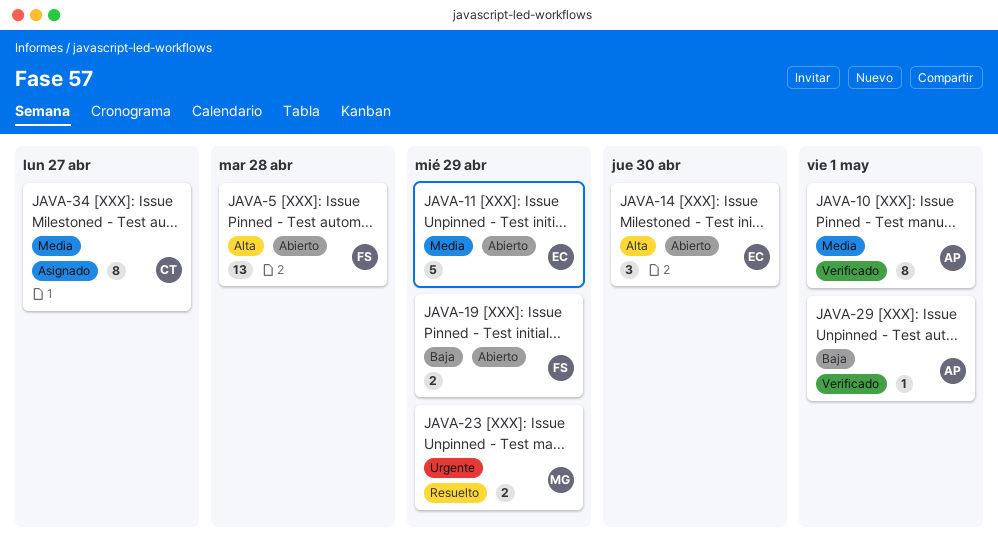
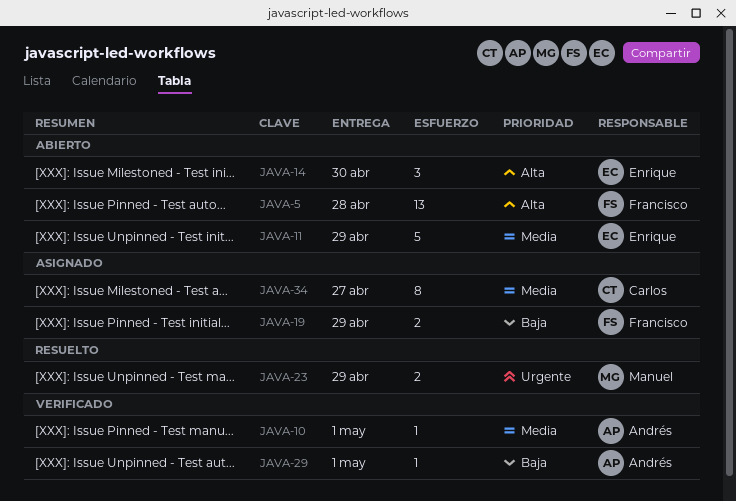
JAVA-10, estimate: 8 -> 1
JAVA-19, status: Abierto -> Asignado

